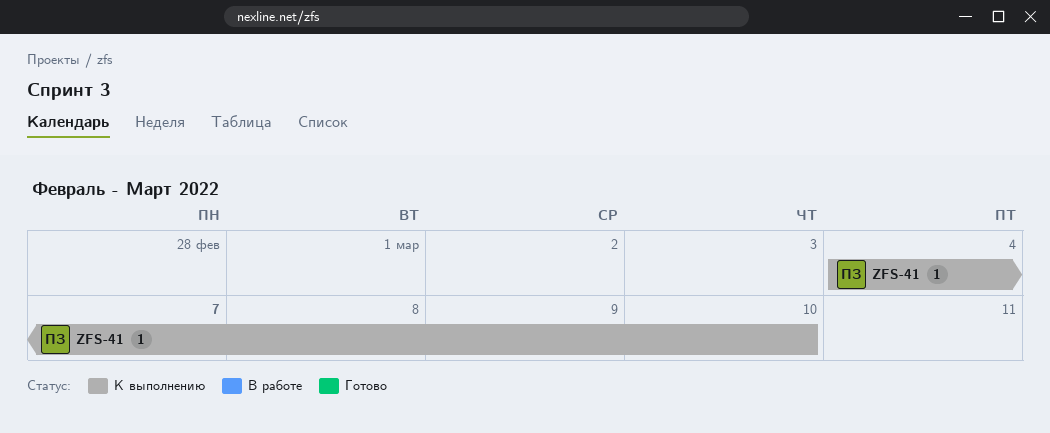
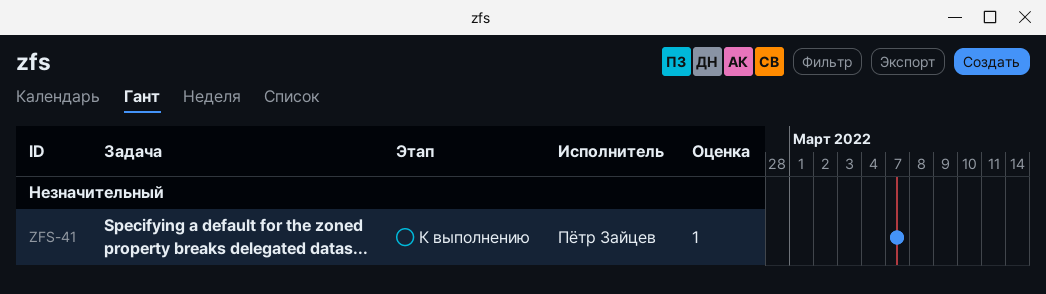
ZFS-41, start: Mar 4 -> Mar 7
ZFS-41, due: Mar 10 -> Mar 7

